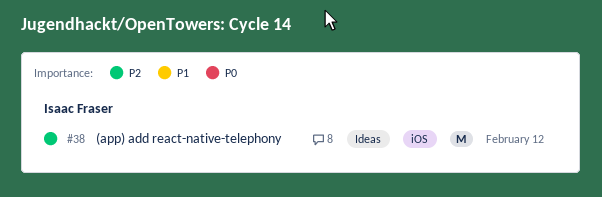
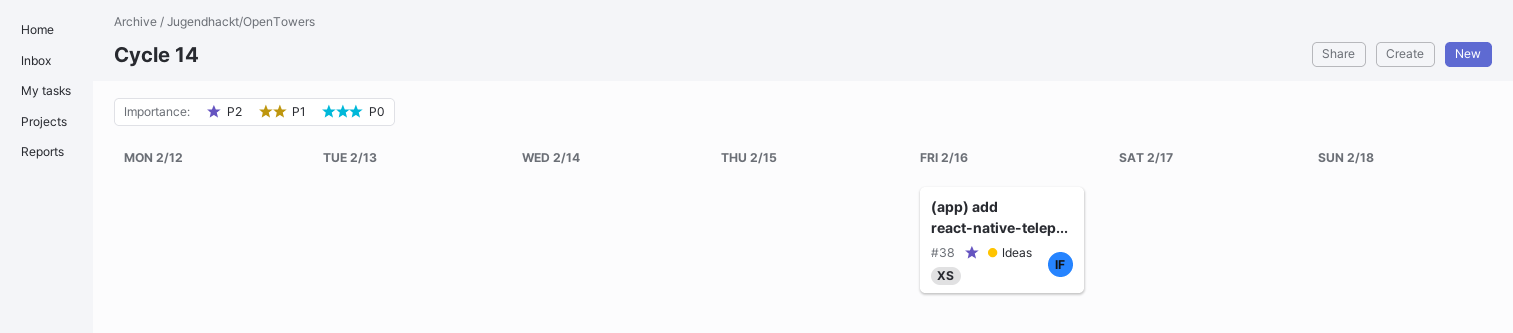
#38, estimate: M -> XS
#38, due: Feb 12 -> Feb 16

